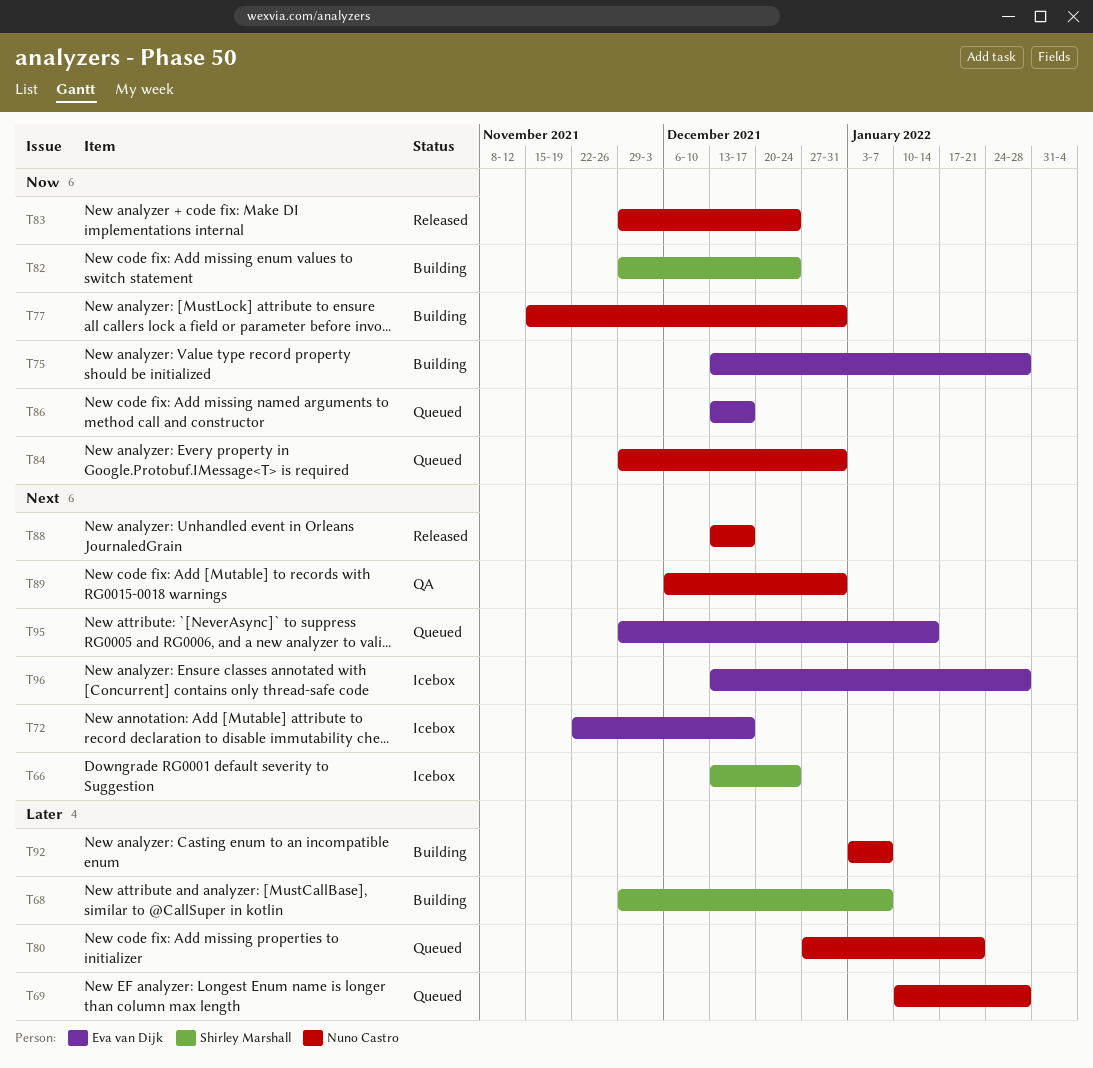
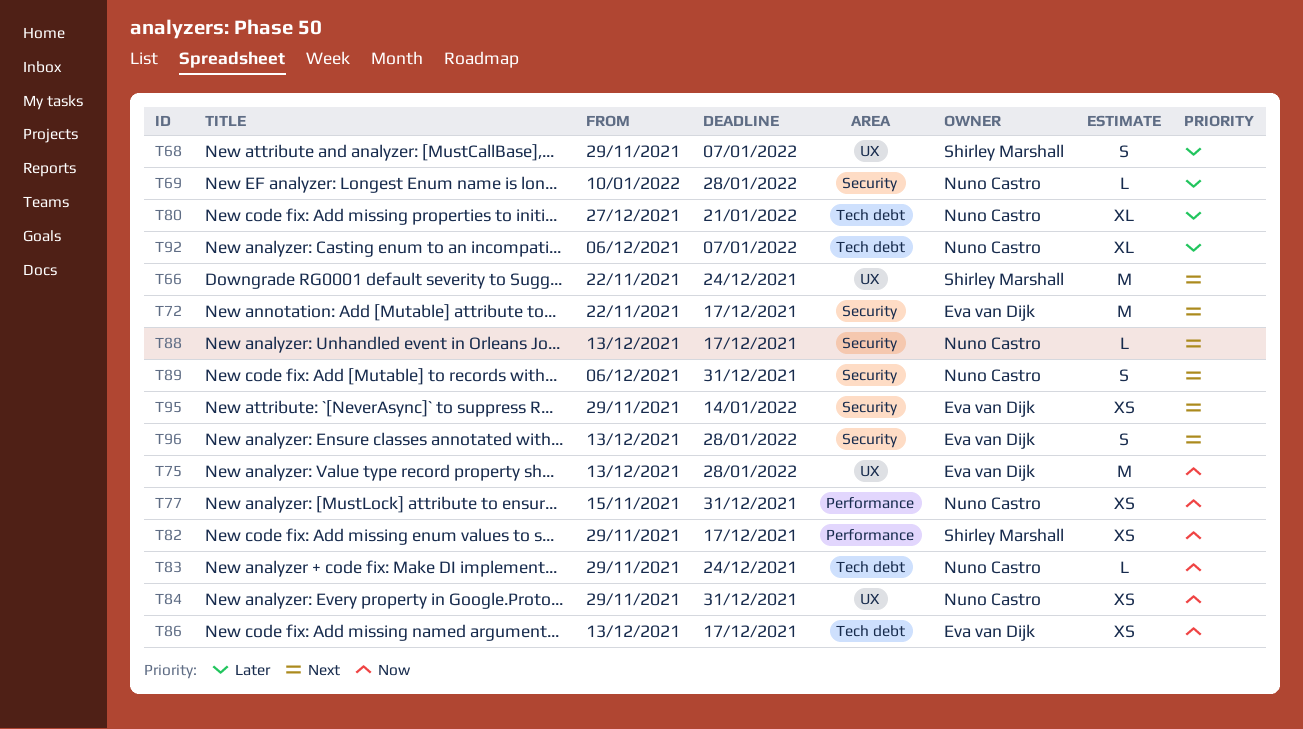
T66, start: Dec 13 -> Nov 22
T82, due: Dec 24 -> Dec 17
T92, start: Jan 3 -> Dec 6

